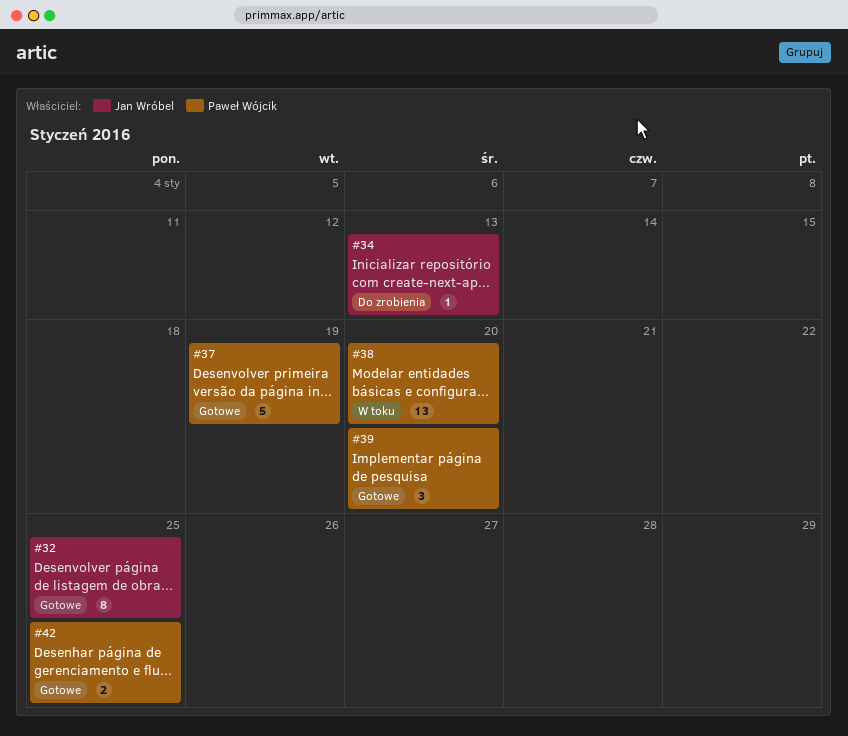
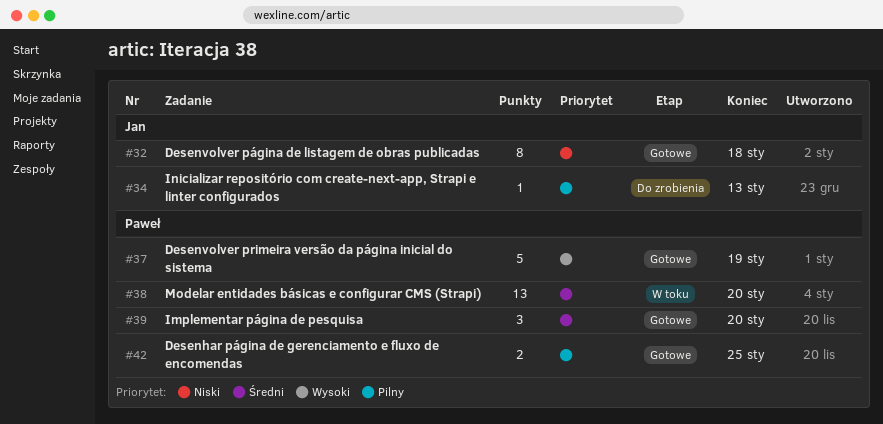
#32, due: Jan 25 -> Jan 18

